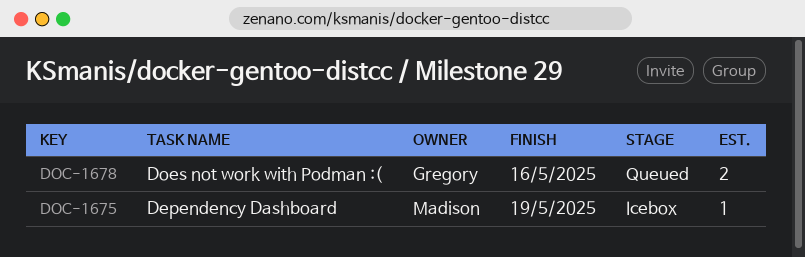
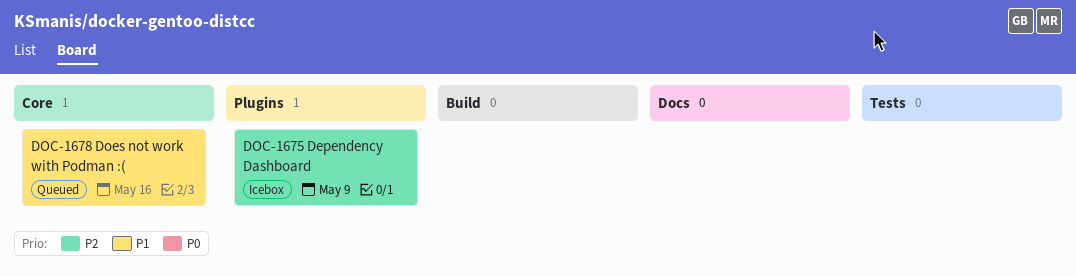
DOC-1675, due: May 19 -> May 9

